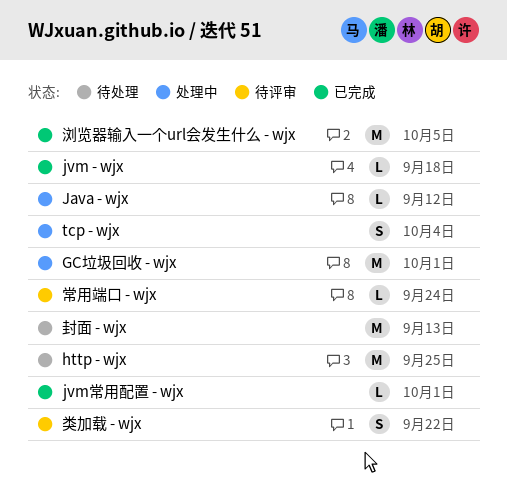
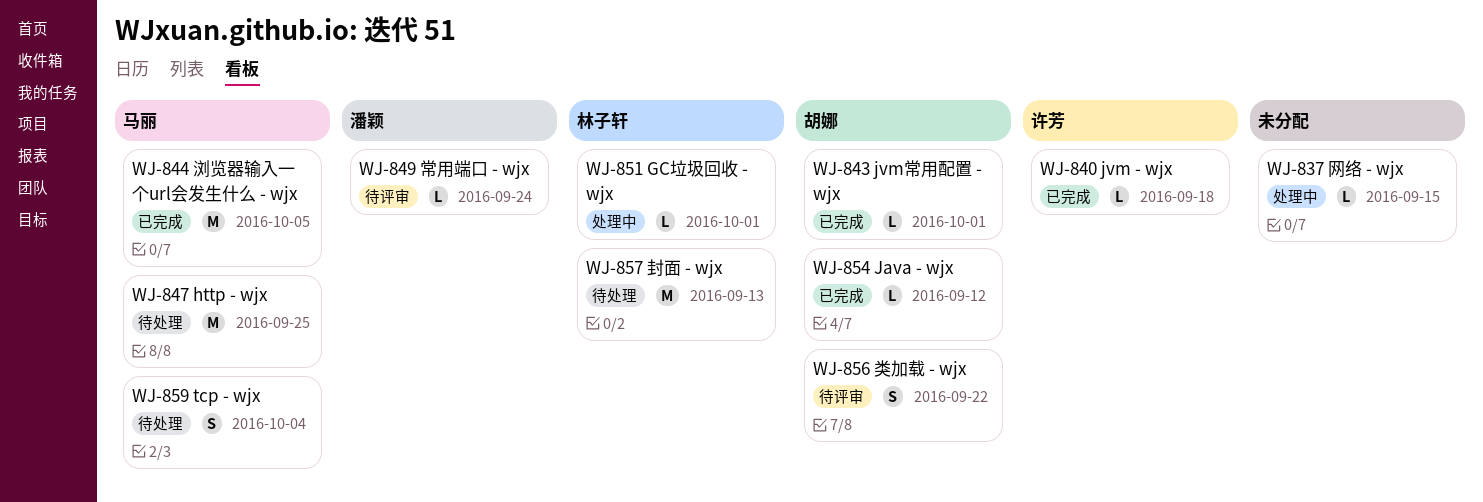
GC垃圾回收 - wjx, estimate: M -> L
Java - wjx, status: 处理中 -> 已完成
tcp - wjx, status: 处理中 -> 待处理
网络 - wjx: none -> present

